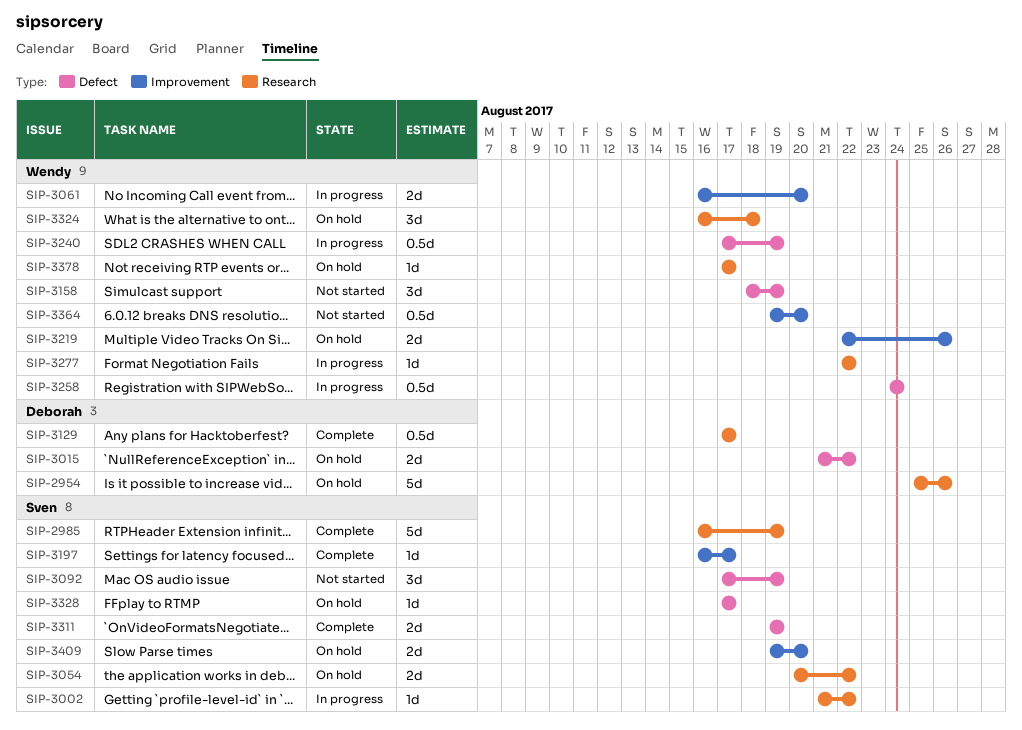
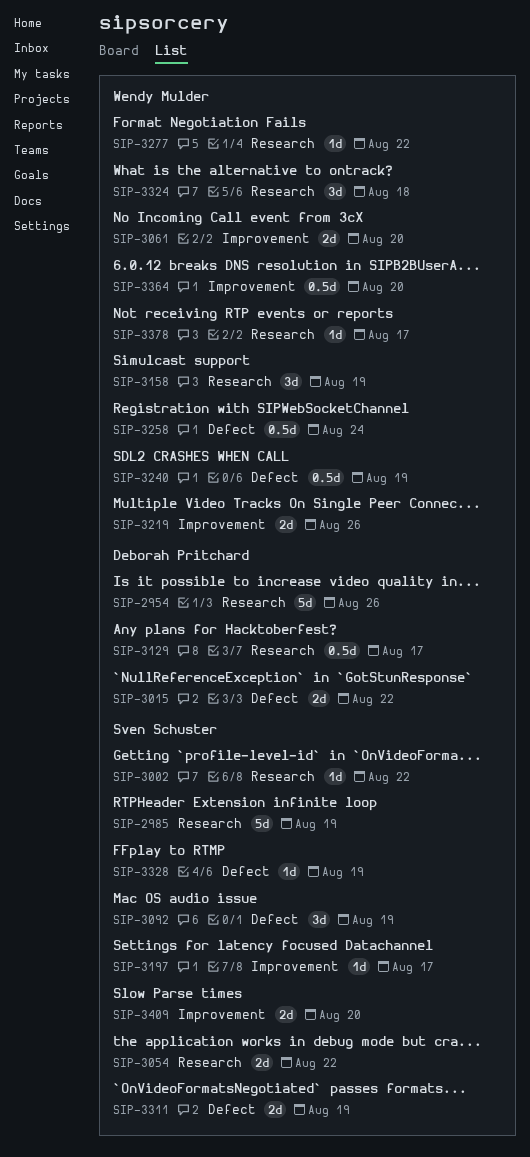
SIP-3158, label: Defect -> Research
SIP-3328, due: Aug 17 -> Aug 19

